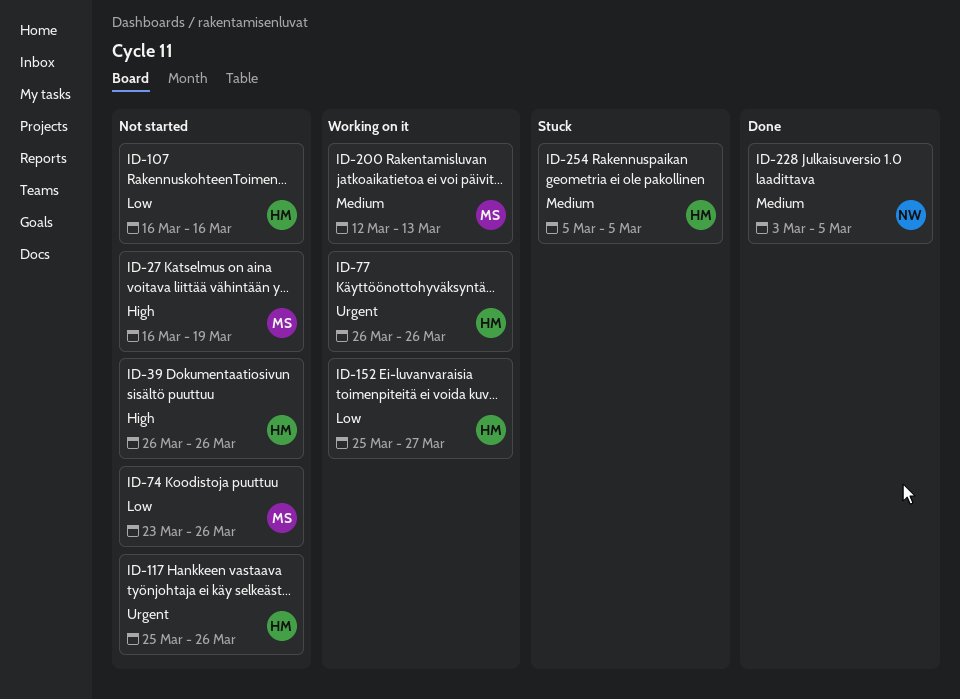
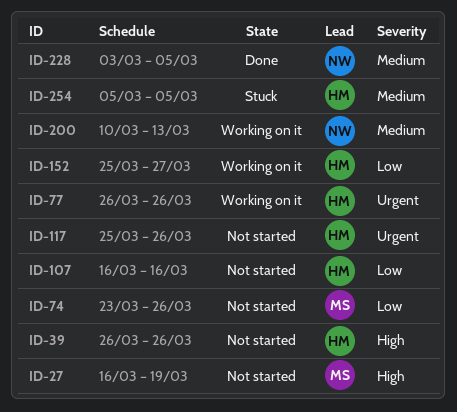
ID-200, owner: MS -> NW
ID-200, start: Mar 12 -> Mar 10

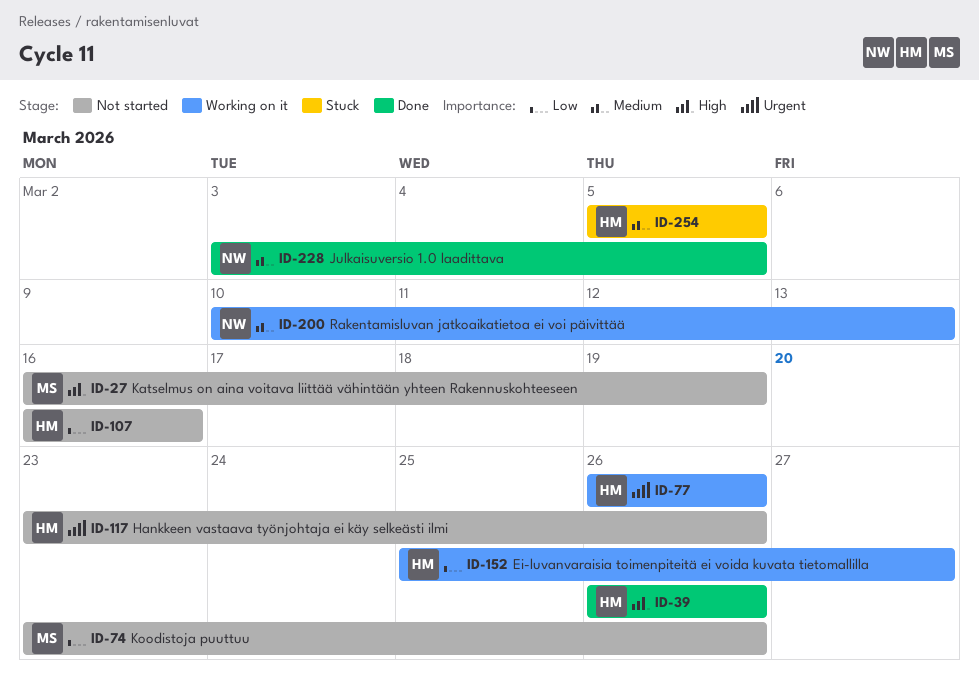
ID-39, status: Not started -> Done
ID-117, start: Mar 25 -> Mar 23

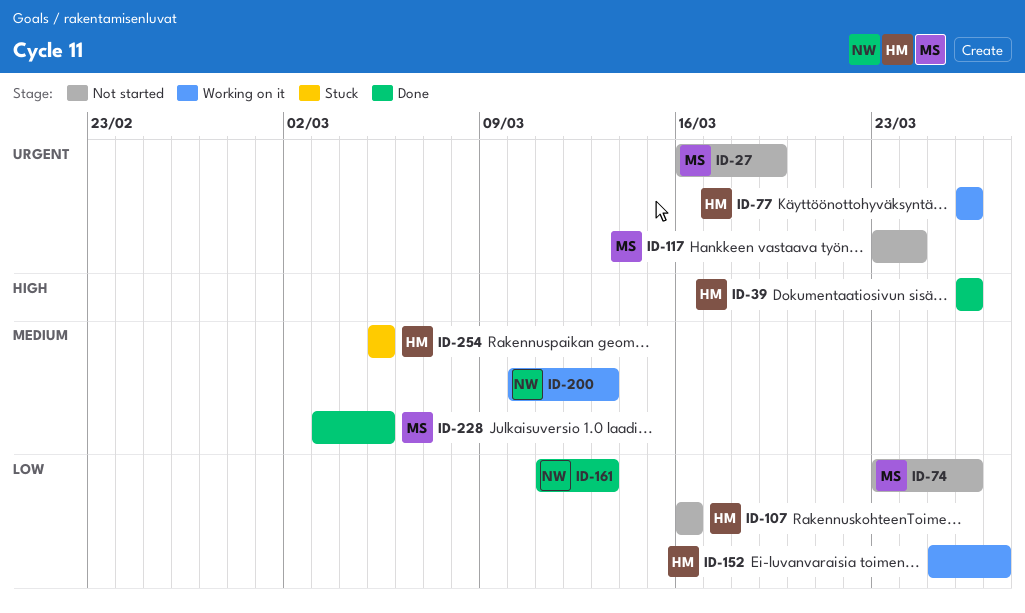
ID-27, priority: High -> Urgent
ID-117, owner: HM -> MS
ID-117, due: Mar 26 -> Mar 24
ID-161: none -> present
ID-228, owner: NW -> MS

